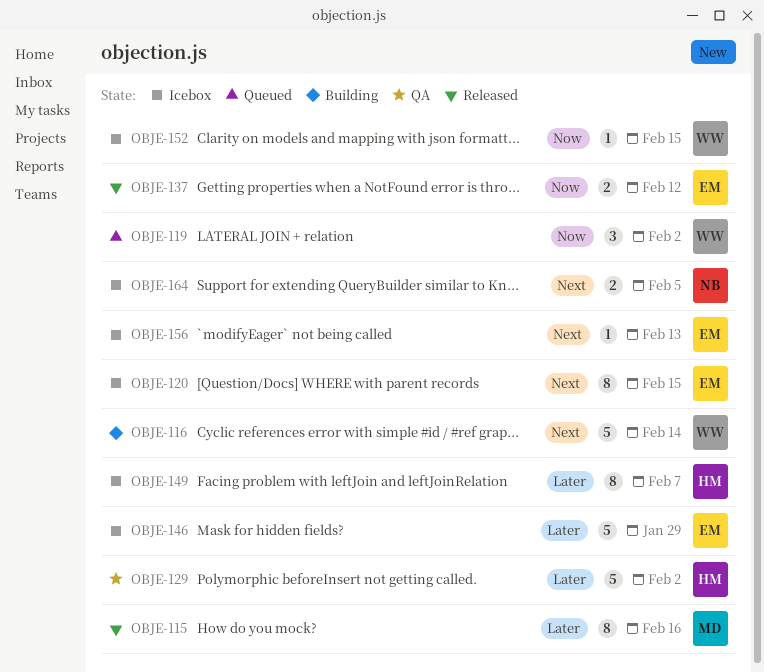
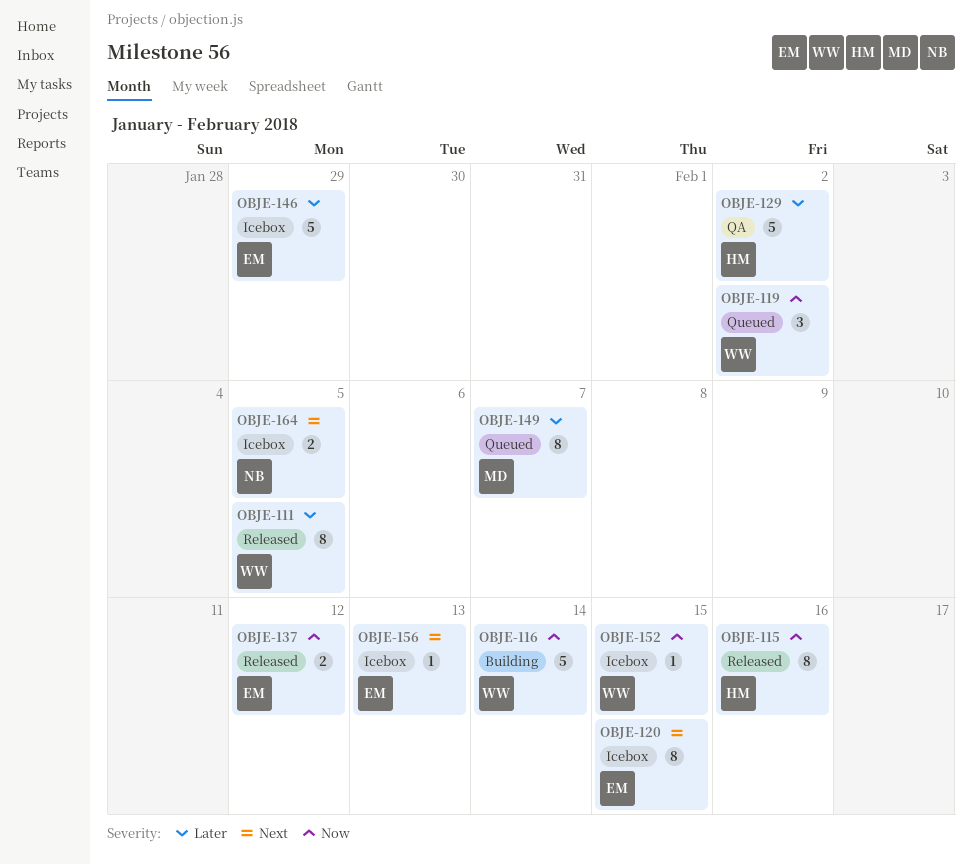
OBJE-111: none -> present
OBJE-115, owner: MD -> HM
OBJE-115, priority: Later -> Now
OBJE-116, priority: Next -> Now
OBJE-149, status: Icebox -> Queued
OBJE-149, owner: HM -> MD

